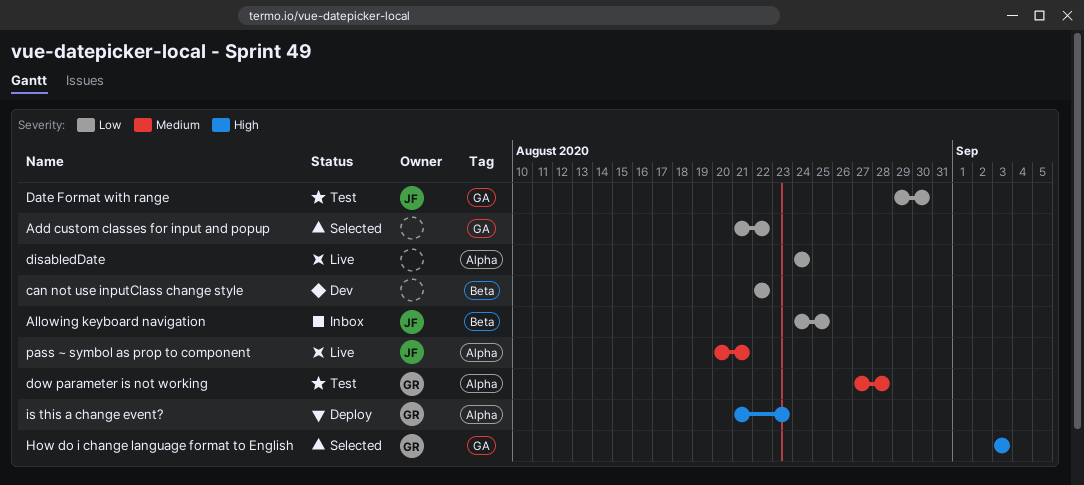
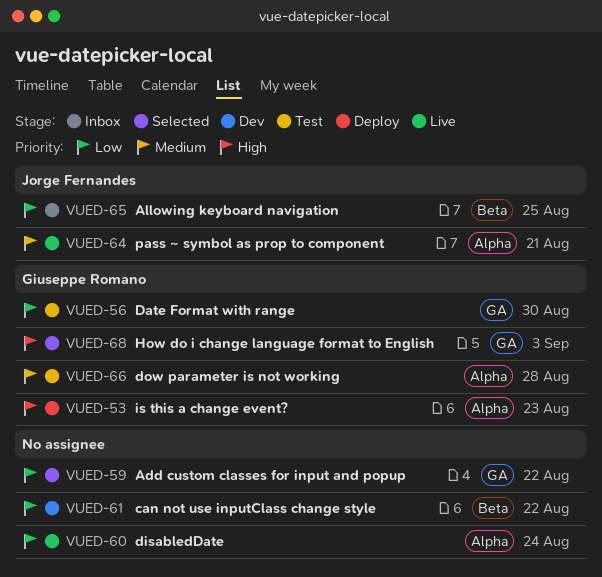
Date Format with range, owner: Jorge Fernandes -> Giuseppe Romano

